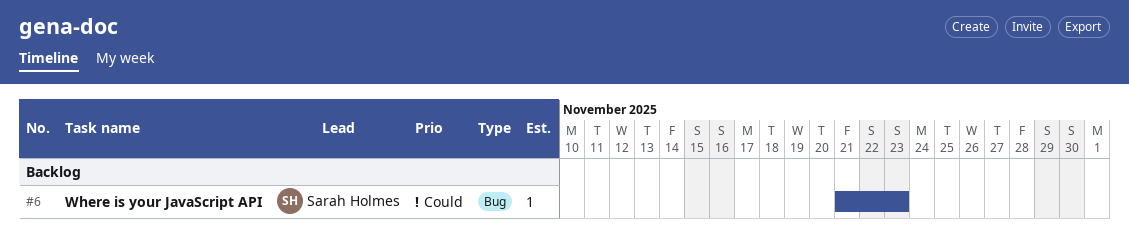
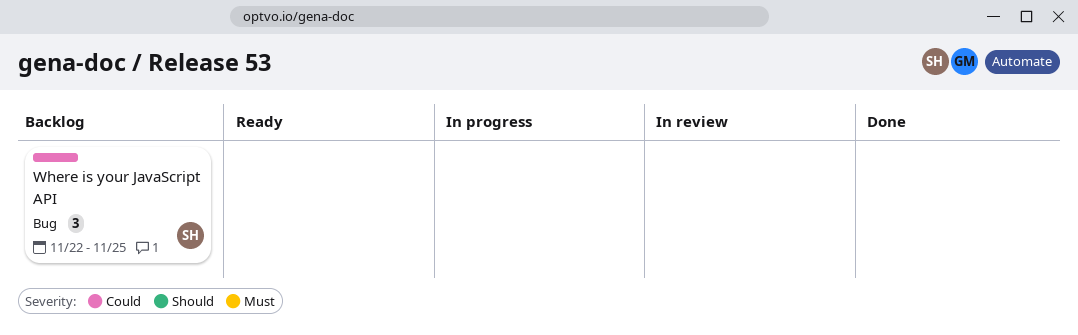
Where is your JavaScript API, estimate: 1 -> 3
Where is your JavaScript API, start: Nov 21 -> Nov 22
Where is your JavaScript API, due: Nov 23 -> Nov 25

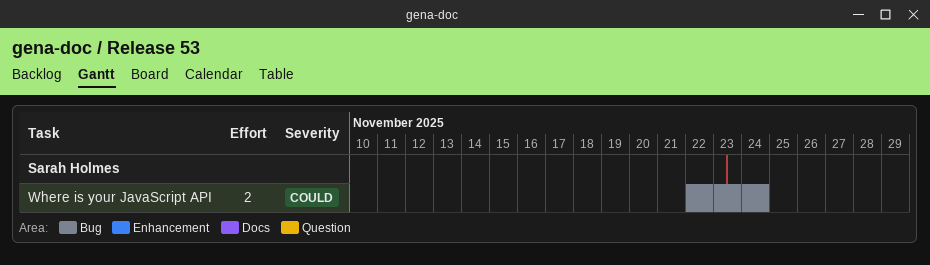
Where is your JavaScript API, estimate: 3 -> 2
Where is your JavaScript API, due: Nov 25 -> Nov 24

